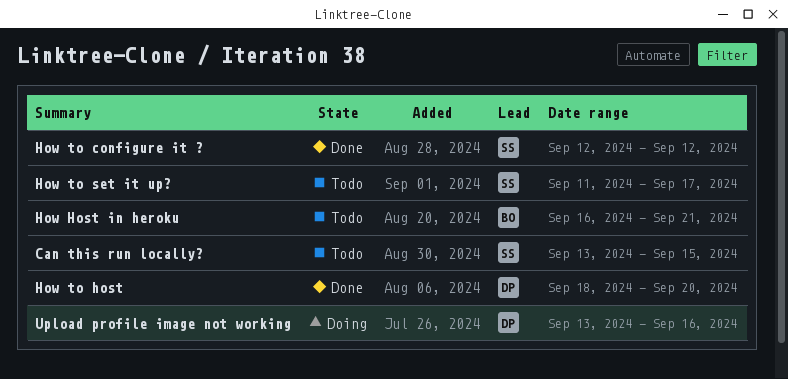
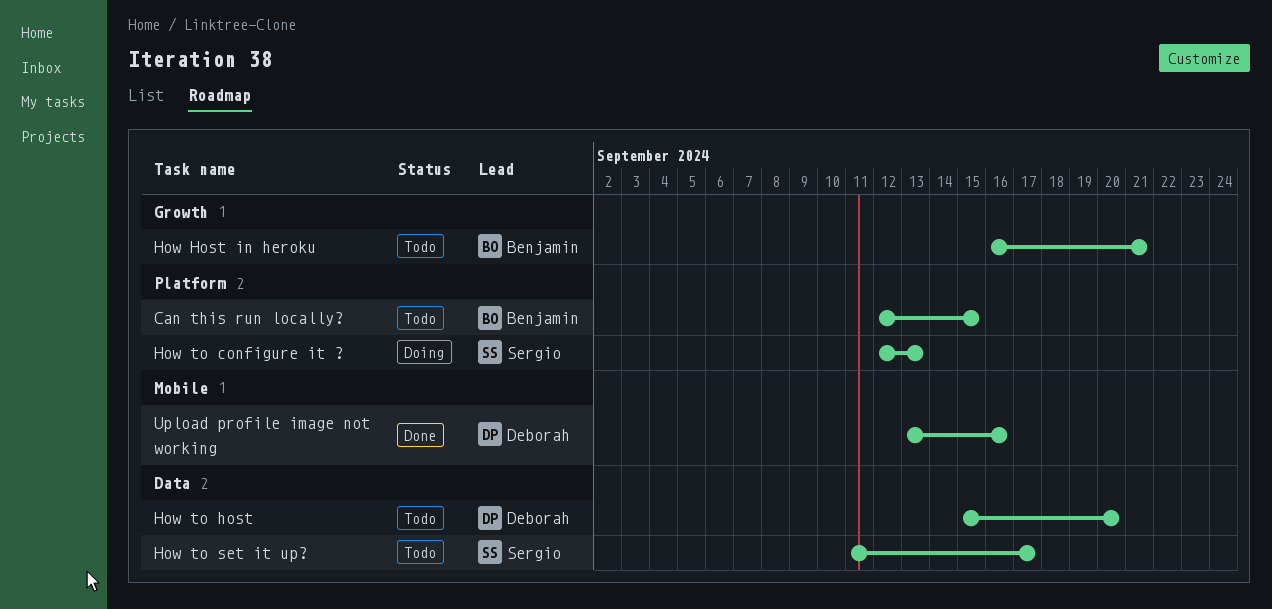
Can this run locally?, owner: Sergio -> Benjamin
Can this run locally?, start: Sep 13 -> Sep 12
How to configure it ?, status: Done -> Doing
How to configure it ?, due: Sep 12 -> Sep 13
How to host, status: Done -> Todo
How to host, start: Sep 18 -> Sep 15
Upload profile image not working, status: Doing -> Done

